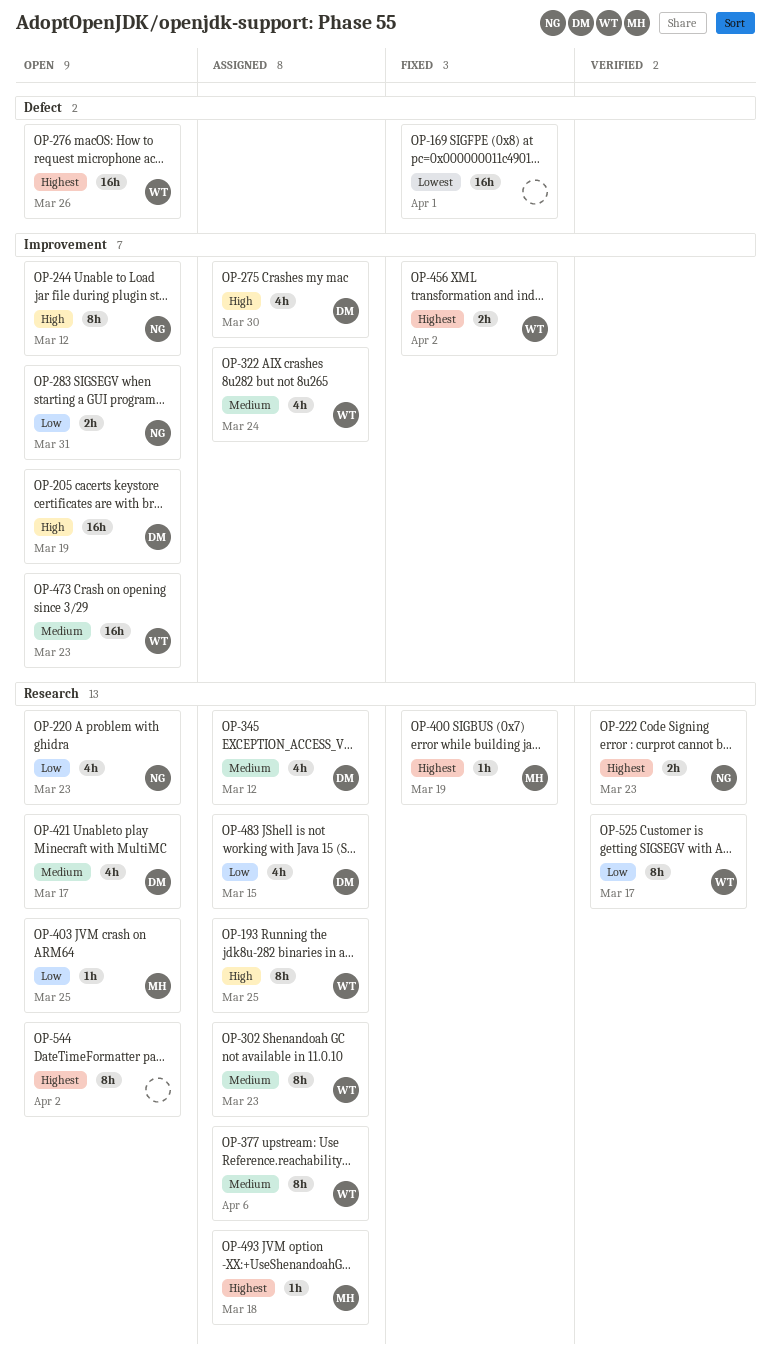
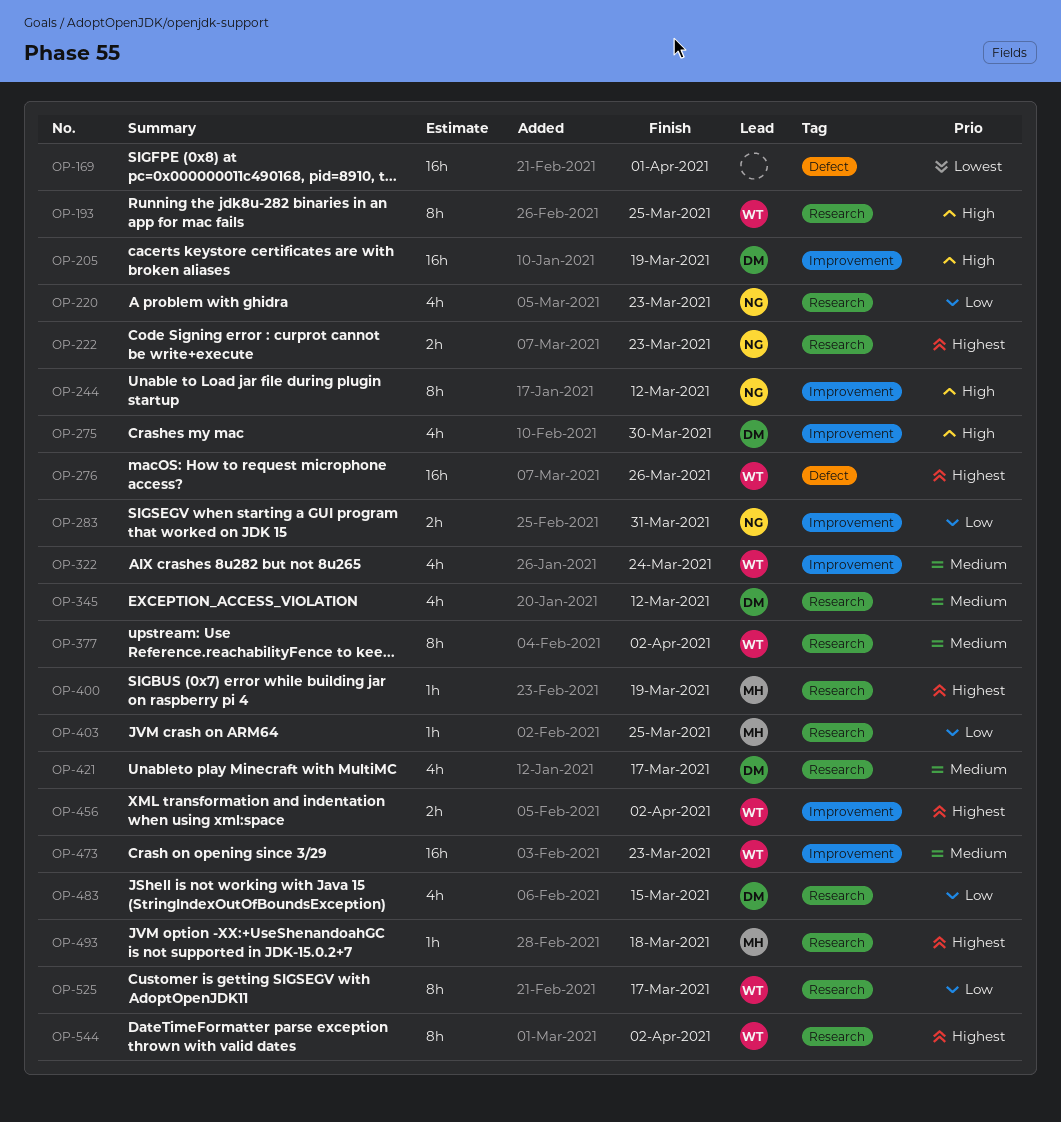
OP-302: present -> none
OP-377, due: Apr 6 -> Apr 2
OP-544, owner: none -> WT

